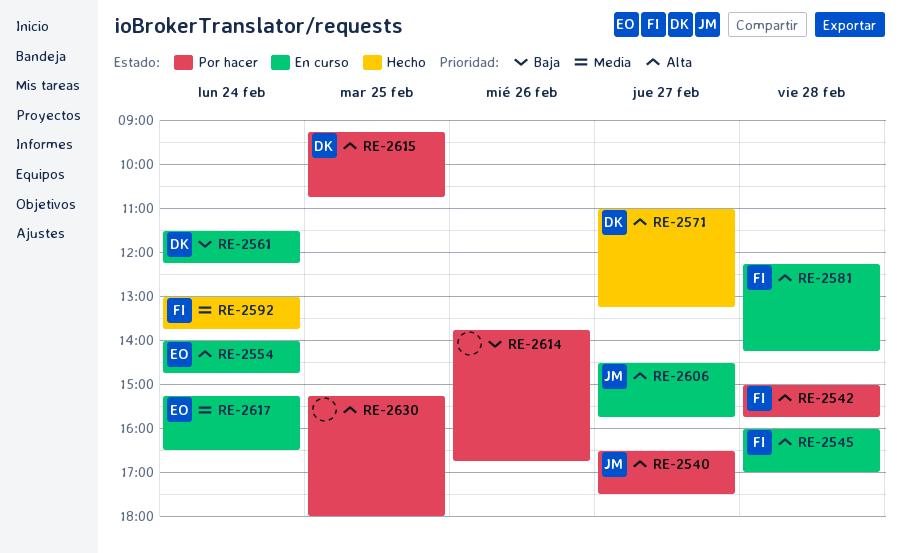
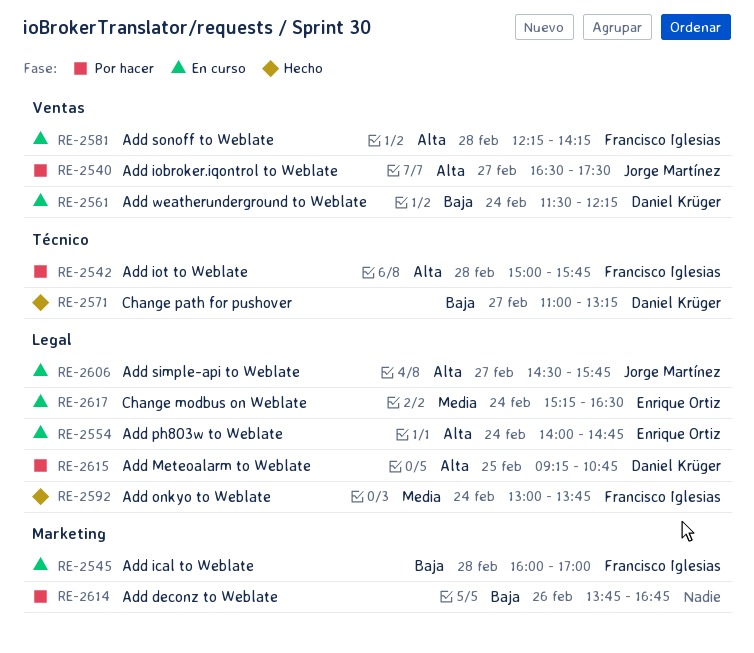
RE-2545, priority: Alta -> Baja
RE-2571, priority: Alta -> Baja
RE-2630: present -> none

